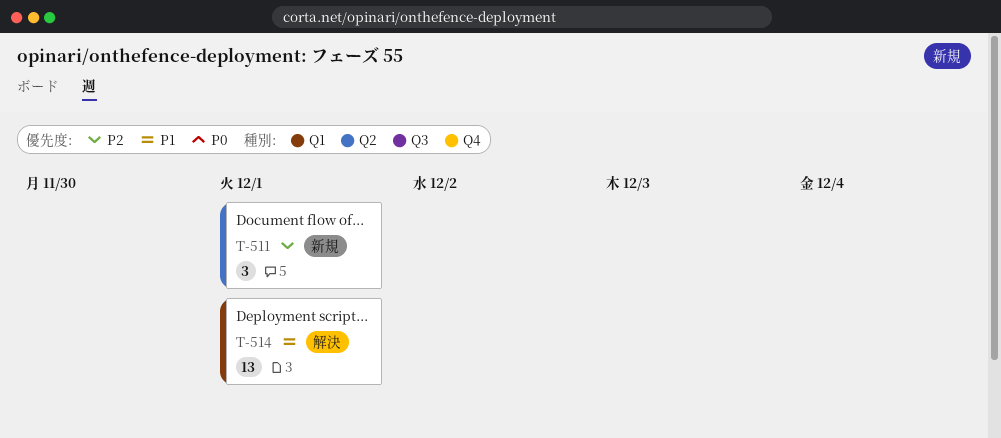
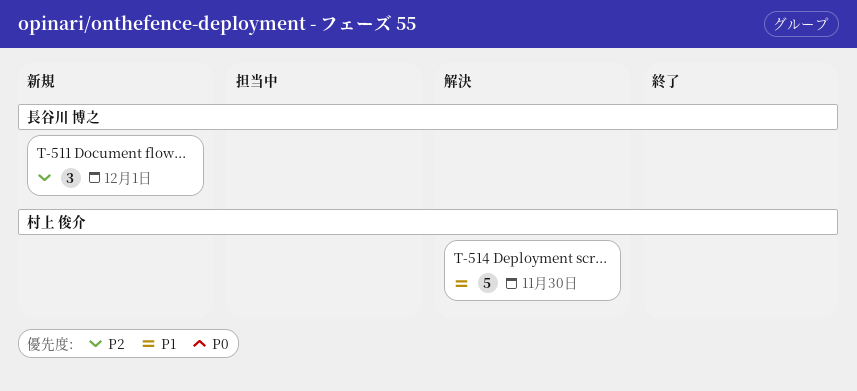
T-514, estimate: 13 -> 5
T-514, due: Dec 1 -> Nov 30

